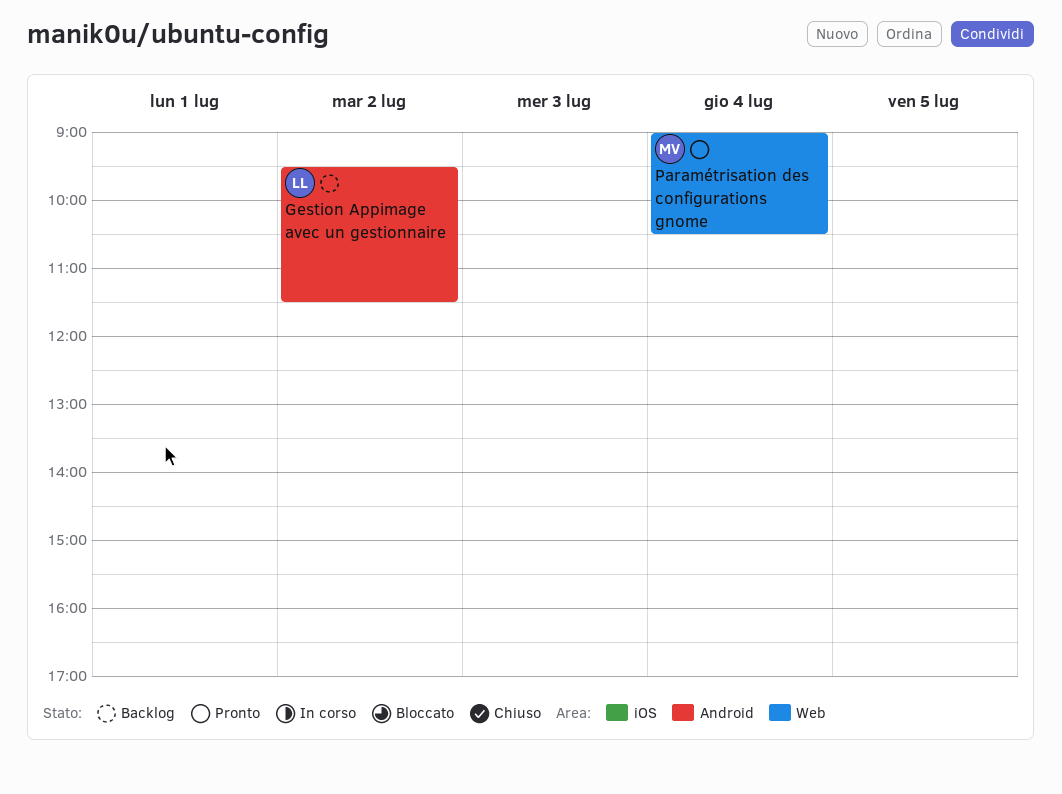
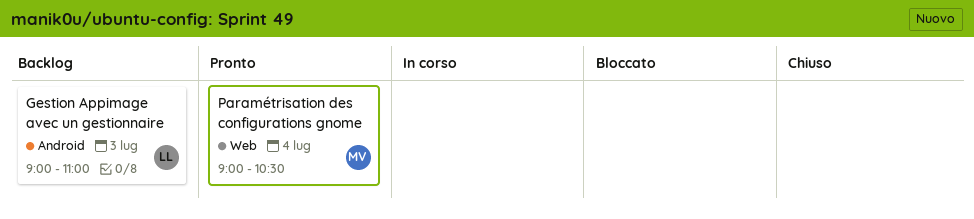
Gestion Appimage avec un gestionnaire, day: Jul 2 -> Jul 3
Gestion Appimage avec un gestionnaire, begins: 09:30 -> 09:00
Gestion Appimage avec un gestionnaire, ends: 11:30 -> 11:00

